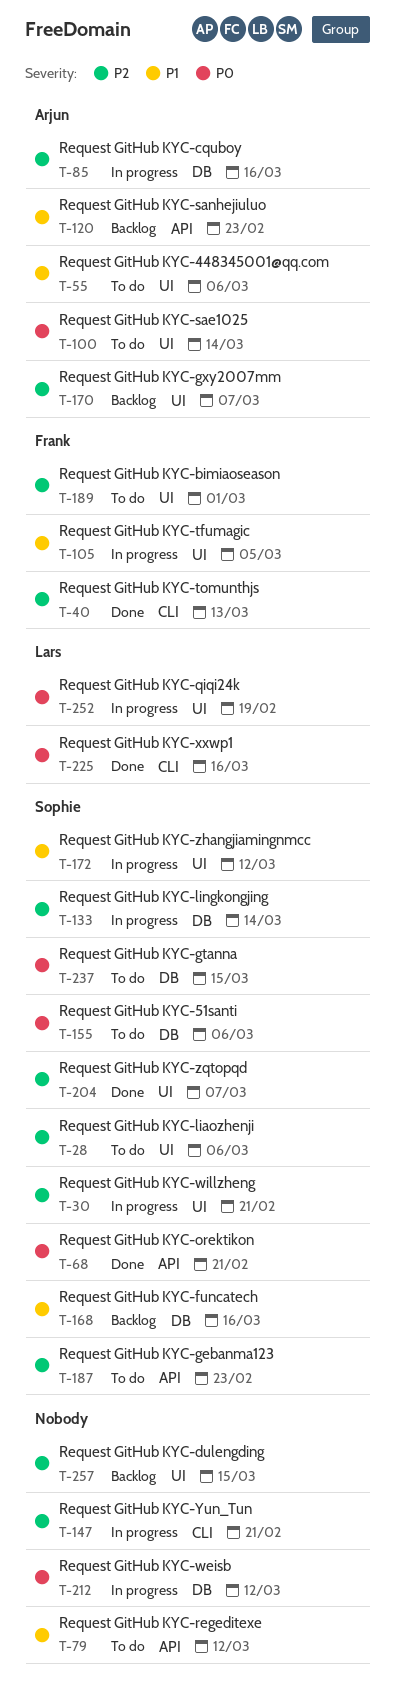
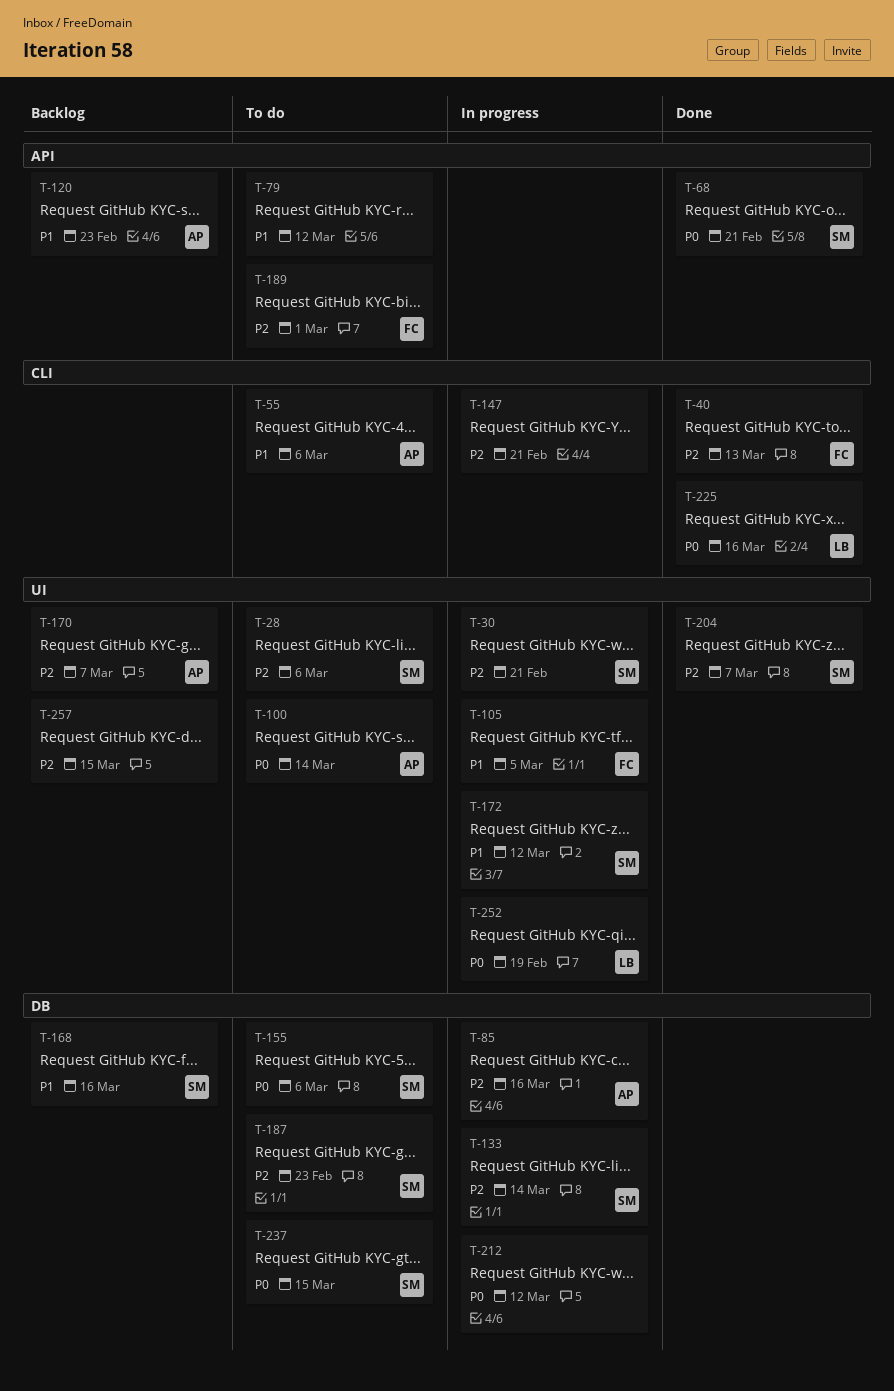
T-55, label: UI -> CLI
T-187, label: API -> DB
T-189, label: UI -> API

